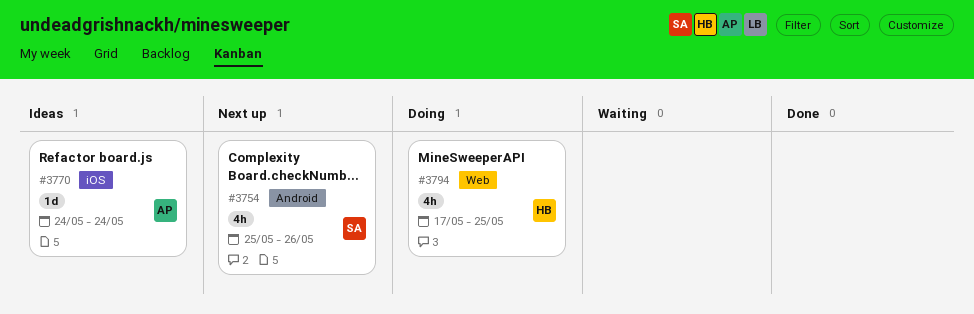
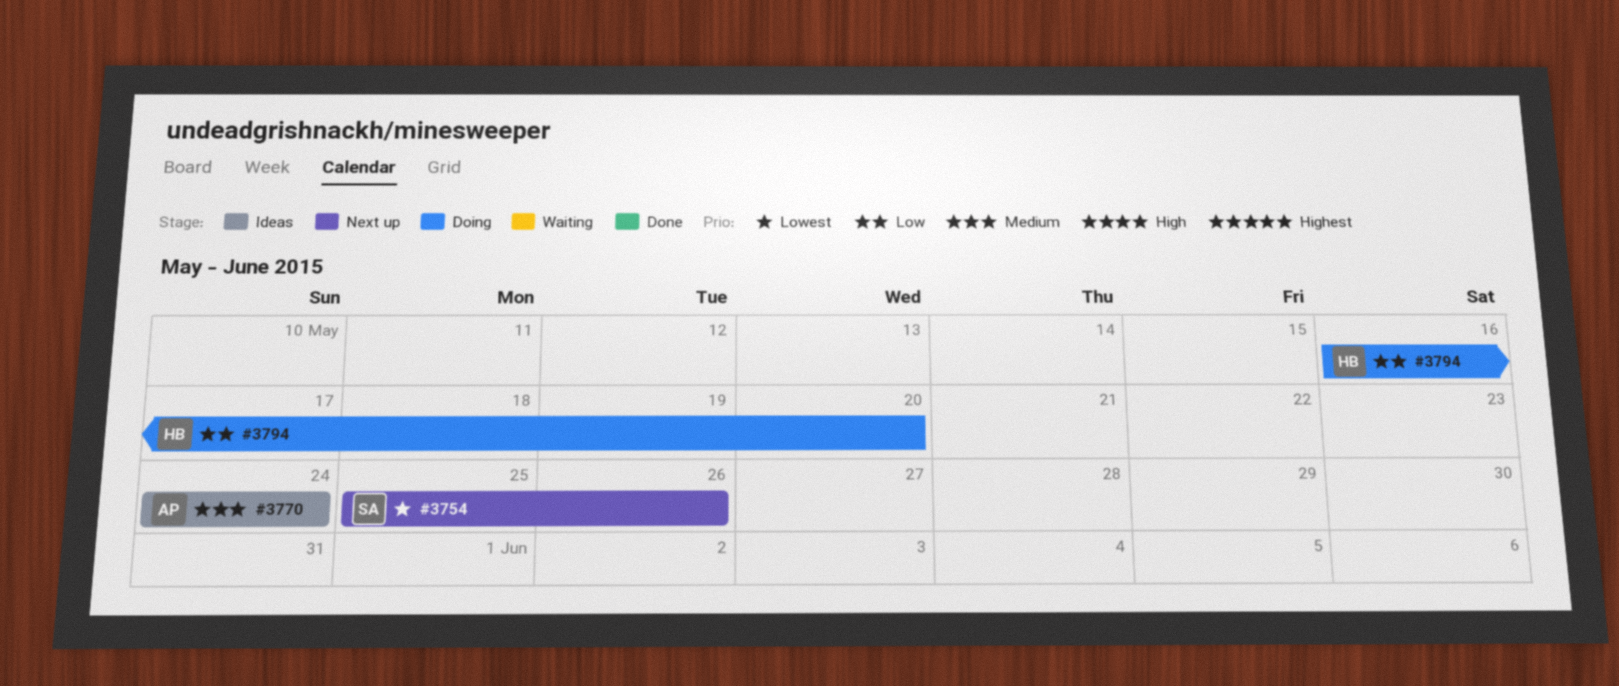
#3794, start: May 17 -> May 16
#3794, due: May 25 -> May 20

